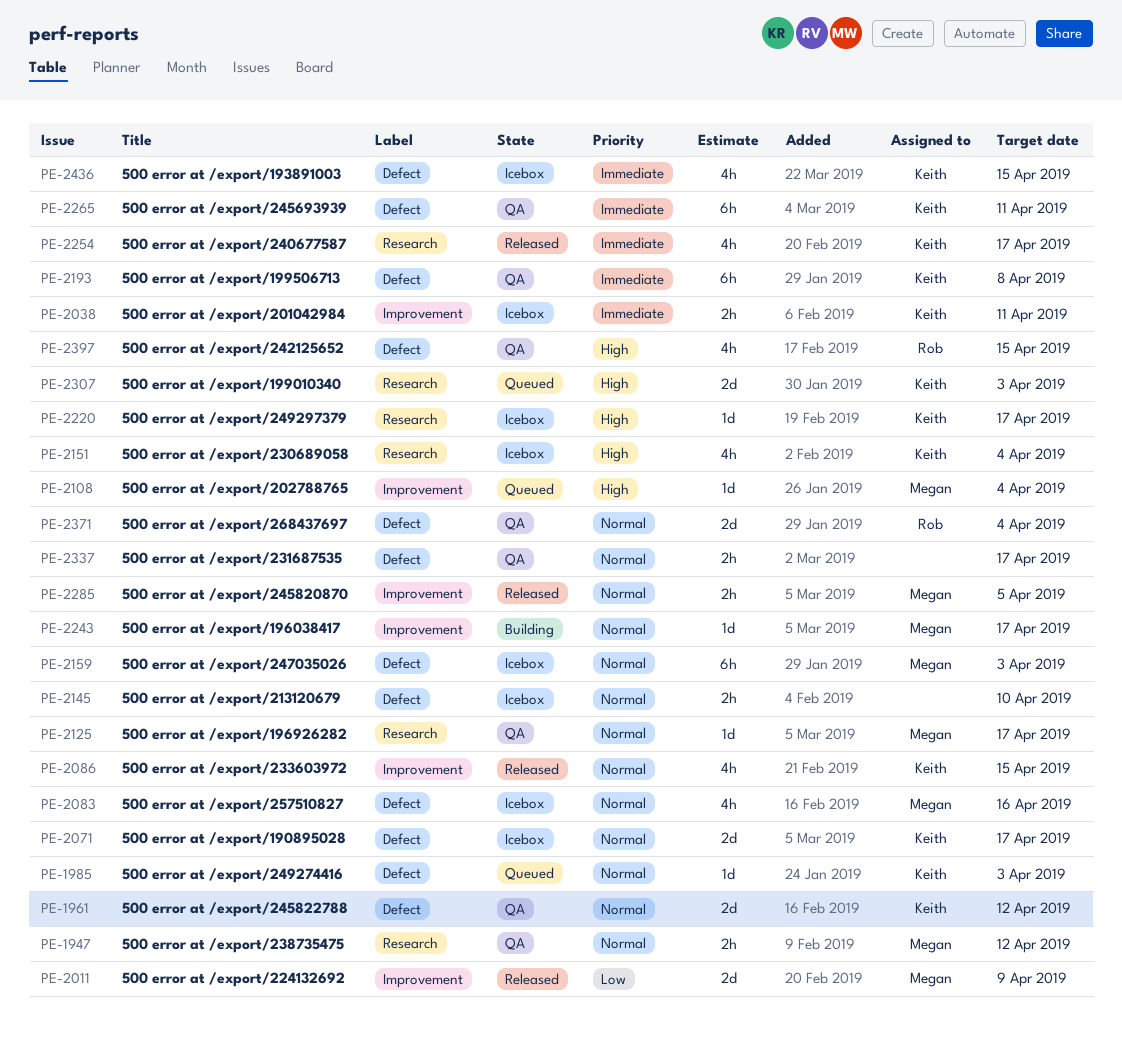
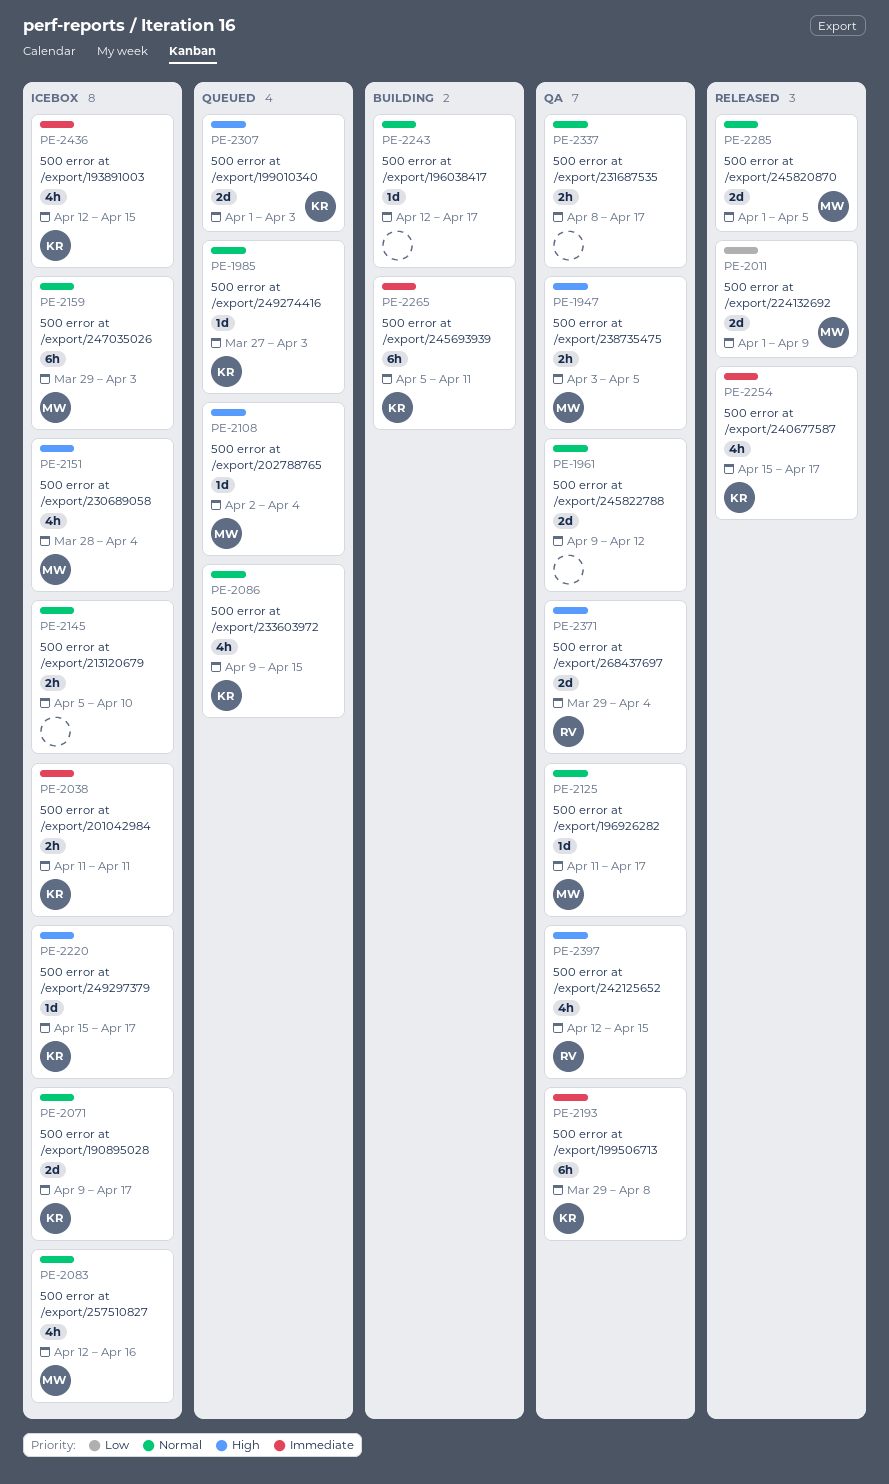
PE-1947, priority: Normal -> High
PE-1947, due: Apr 12 -> Apr 5
PE-1961, owner: Keith -> none
PE-2086, status: Released -> Queued
PE-2151, owner: Keith -> Megan
PE-2243, owner: Megan -> none
PE-2265, status: QA -> Building
PE-2285, estimate: 2h -> 2d
PE-2371, priority: Normal -> High

